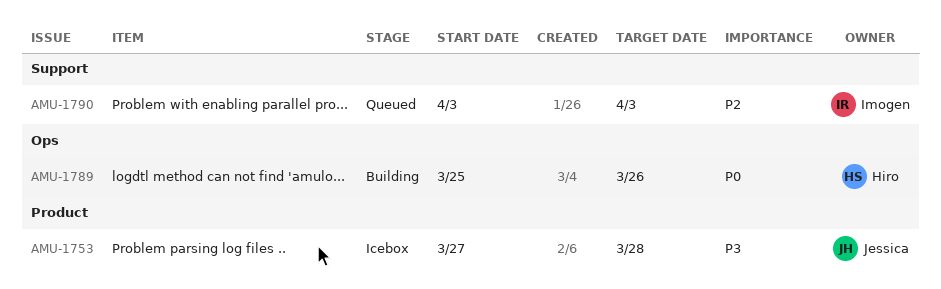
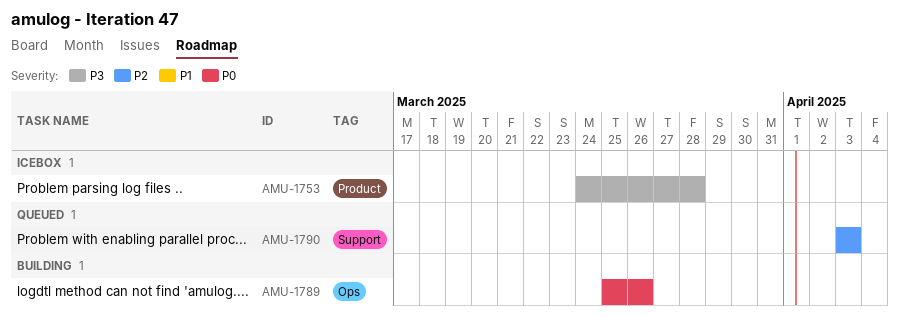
AMU-1753, start: Mar 27 -> Mar 24

